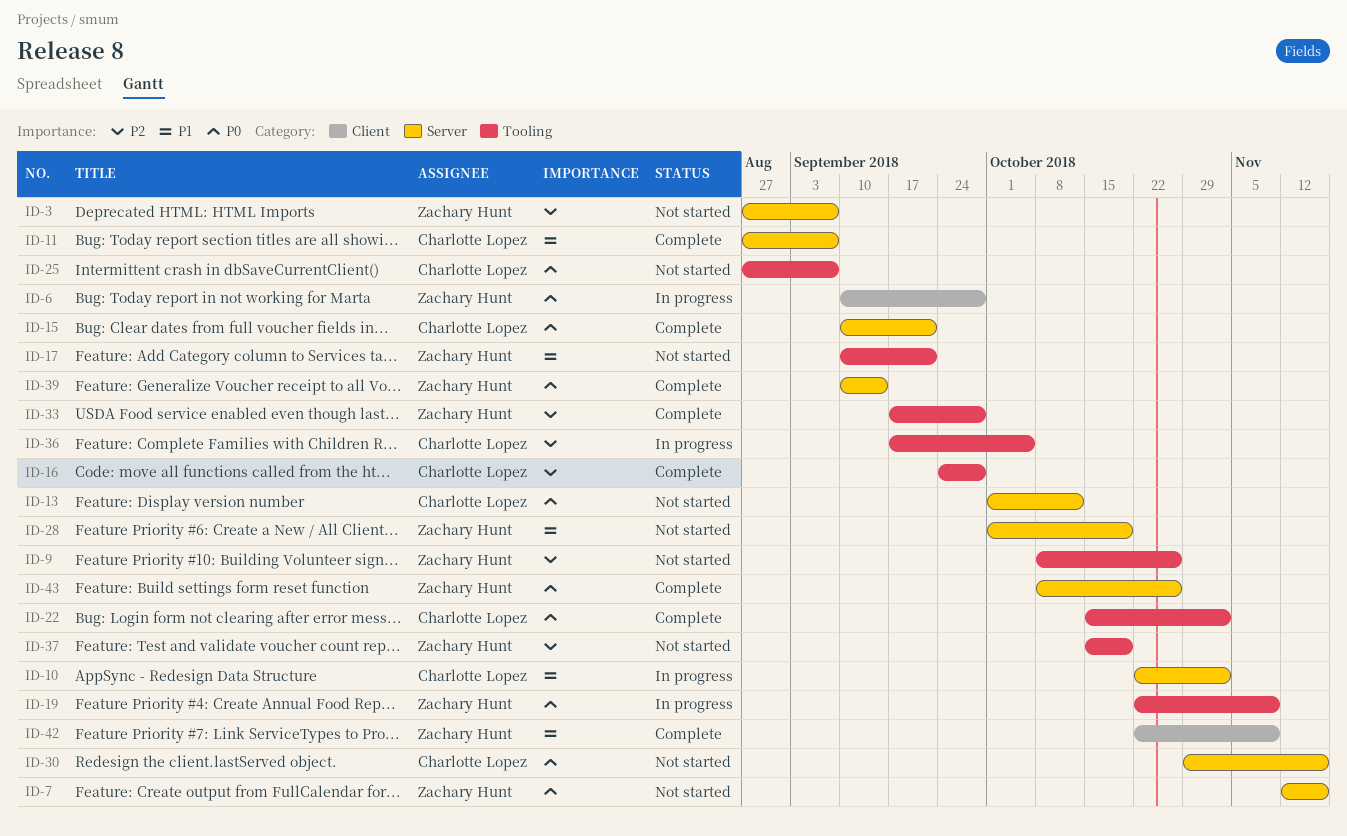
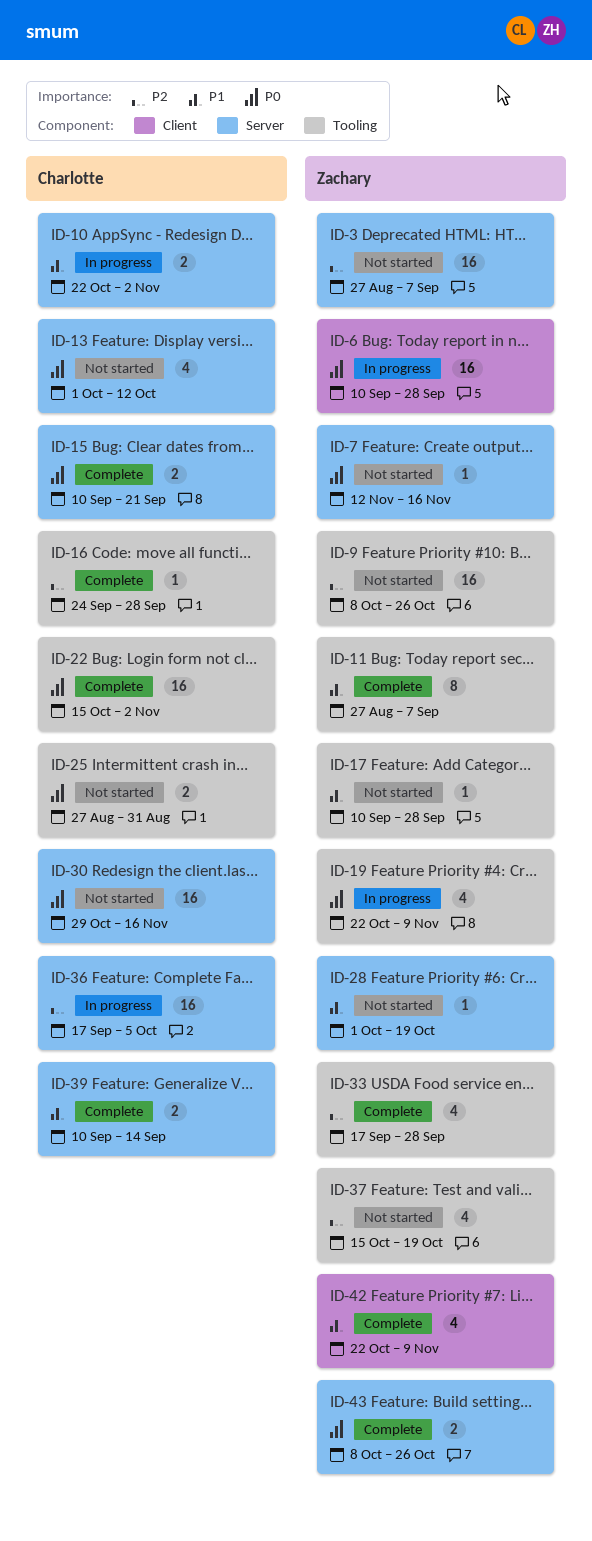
ID-11, owner: Charlotte Lopez -> Zachary Hunt
ID-11, label: Server -> Tooling
ID-17, due: Sep 21 -> Sep 28
ID-25, due: Sep 7 -> Aug 31
ID-36, label: Tooling -> Server
ID-39, owner: Zachary Hunt -> Charlotte Lopez
ID-39, priority: P0 -> P1

